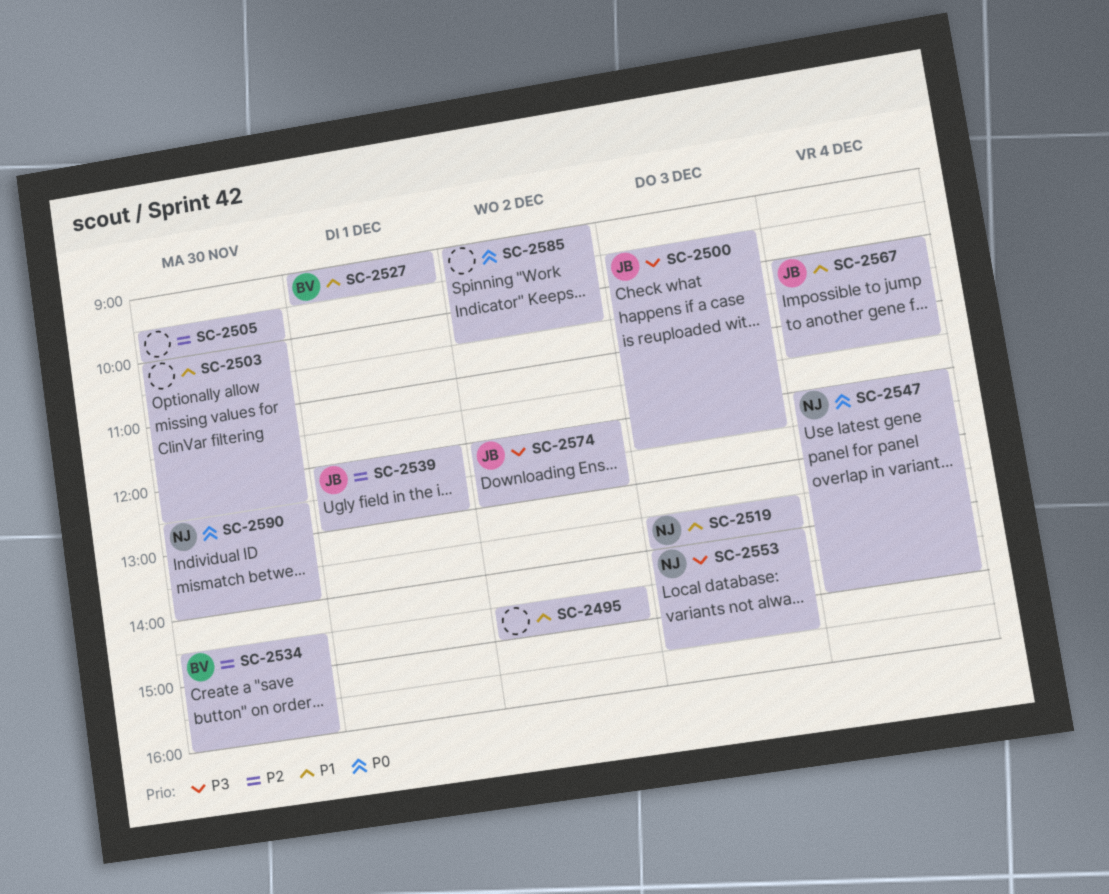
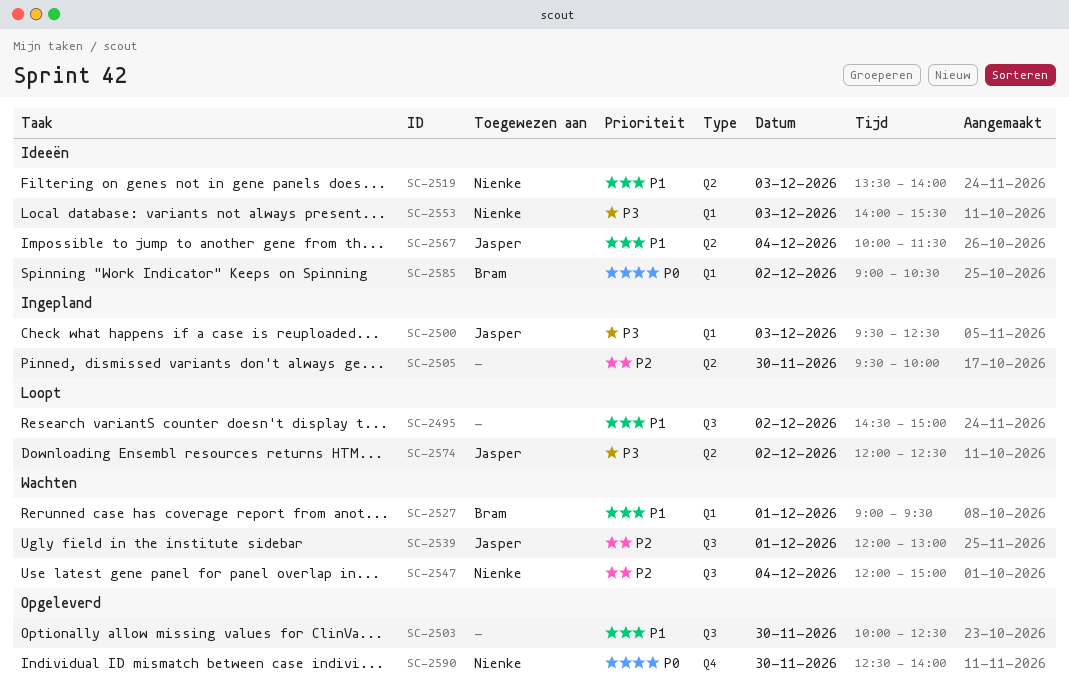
SC-2534: present -> none
SC-2547, priority: P0 -> P2
SC-2574, ends: 13:00 -> 12:30
SC-2585, owner: none -> Bram

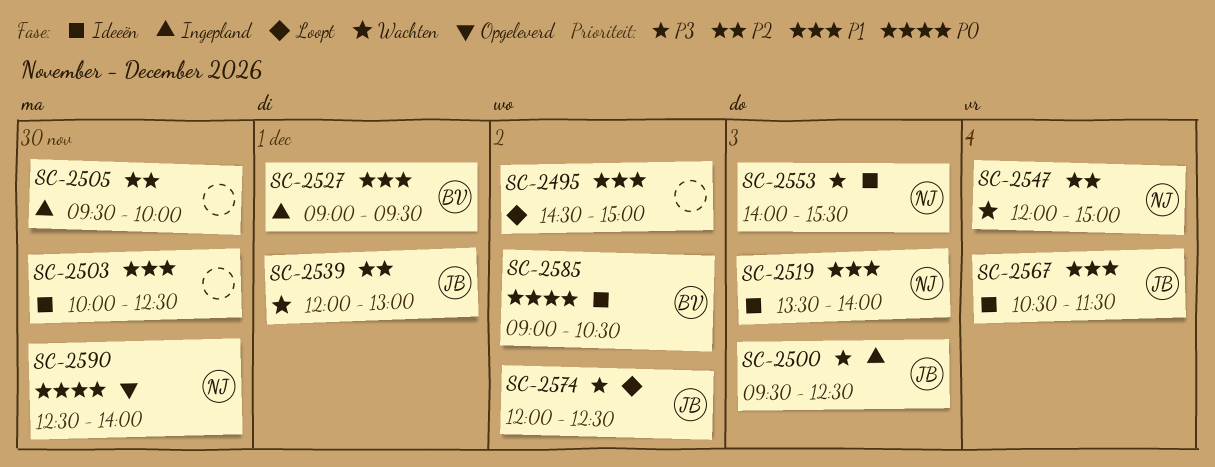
SC-2503, status: Opgeleverd -> Ideeën
SC-2527, status: Wachten -> Ingepland
SC-2567, begins: 10:00 -> 10:30

